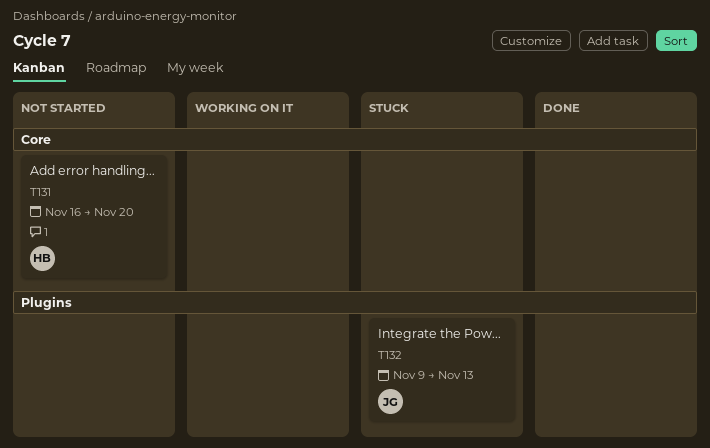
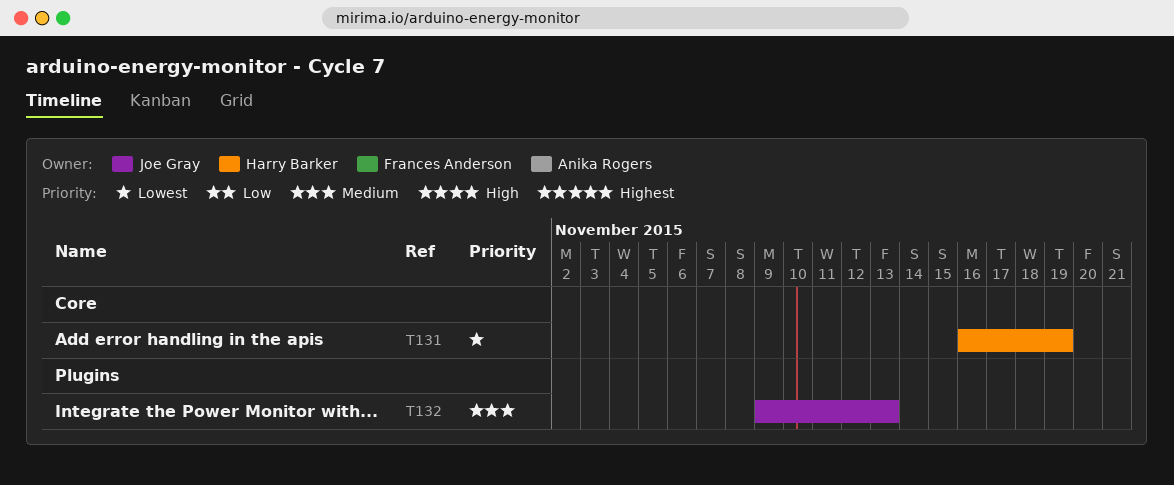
T131, due: Nov 20 -> Nov 19

